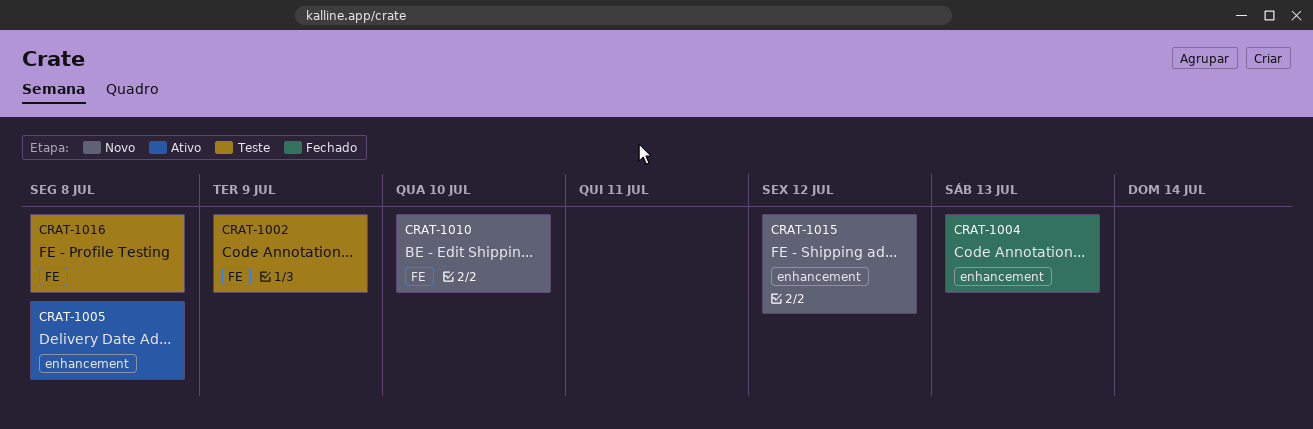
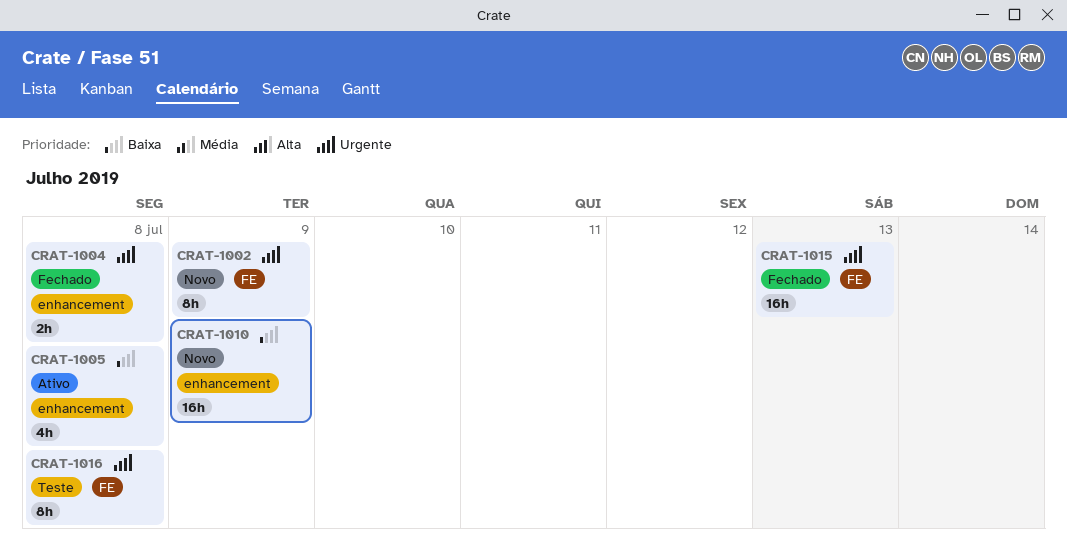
CRAT-1002, status: Teste -> Novo
CRAT-1004, due: Jul 13 -> Jul 8
CRAT-1010, label: FE -> enhancement
CRAT-1010, due: Jul 10 -> Jul 9
CRAT-1015, status: Novo -> Fechado
CRAT-1015, label: enhancement -> FE
CRAT-1015, due: Jul 12 -> Jul 13

